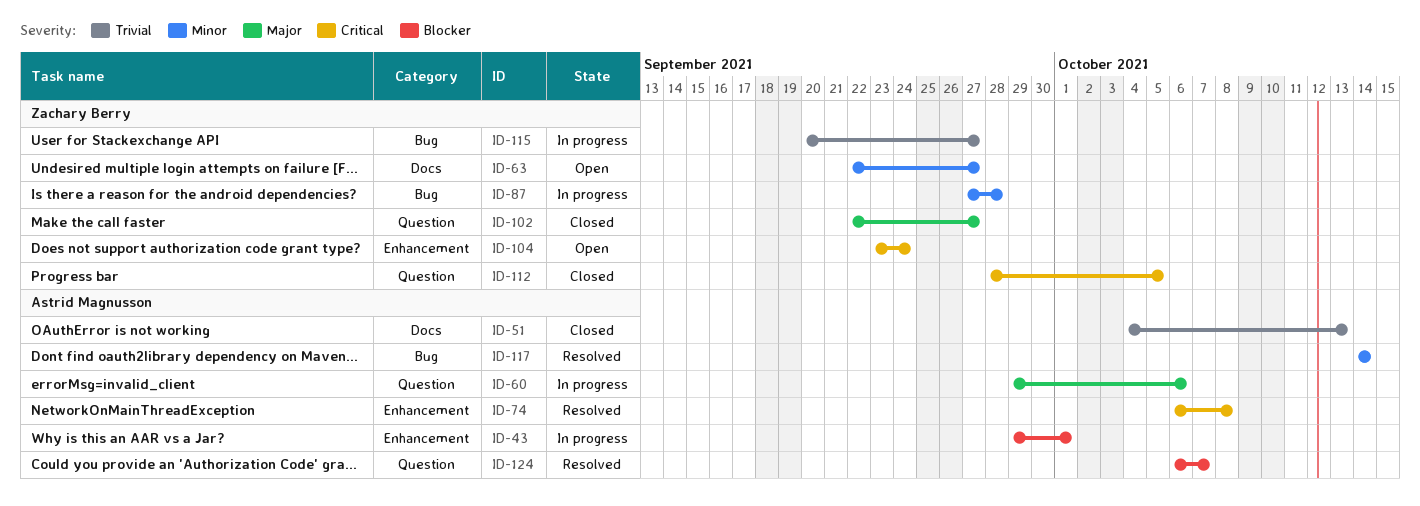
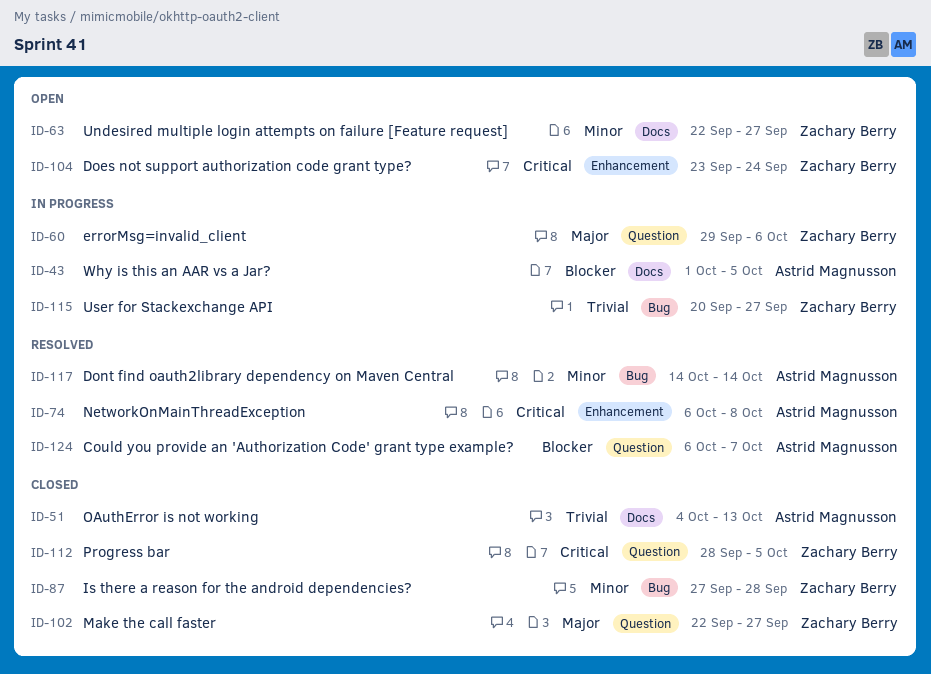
ID-43, label: Enhancement -> Docs
ID-43, start: Sep 29 -> Oct 1
ID-43, due: Oct 1 -> Oct 5
ID-60, owner: Astrid Magnusson -> Zachary Berry
ID-87, status: In progress -> Closed

